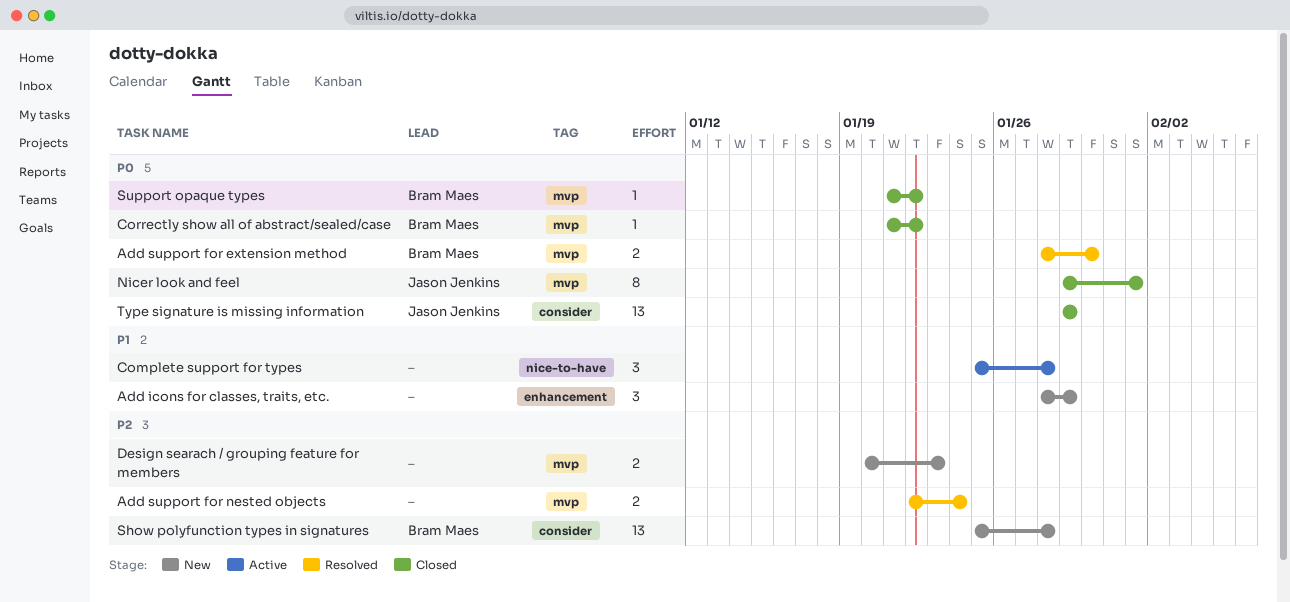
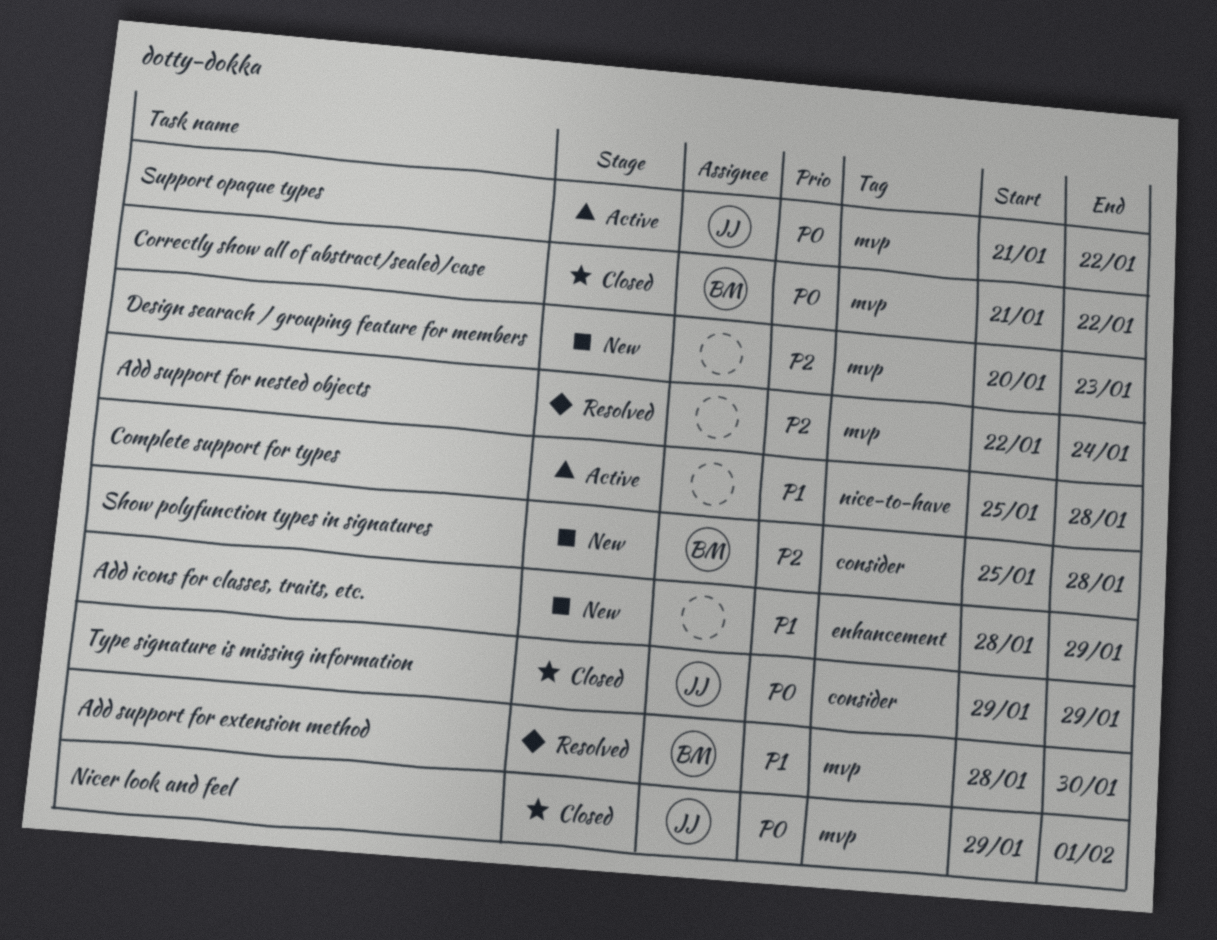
Add support for extension method, priority: P0 -> P1
Support opaque types, status: Closed -> Active
Support opaque types, owner: Bram Maes -> Jason Jenkins

